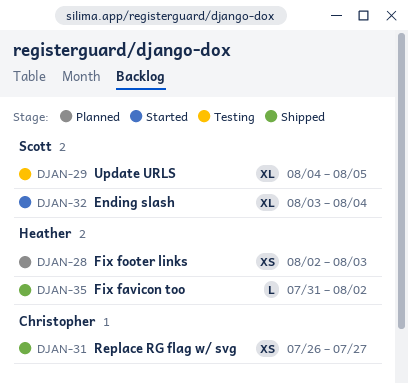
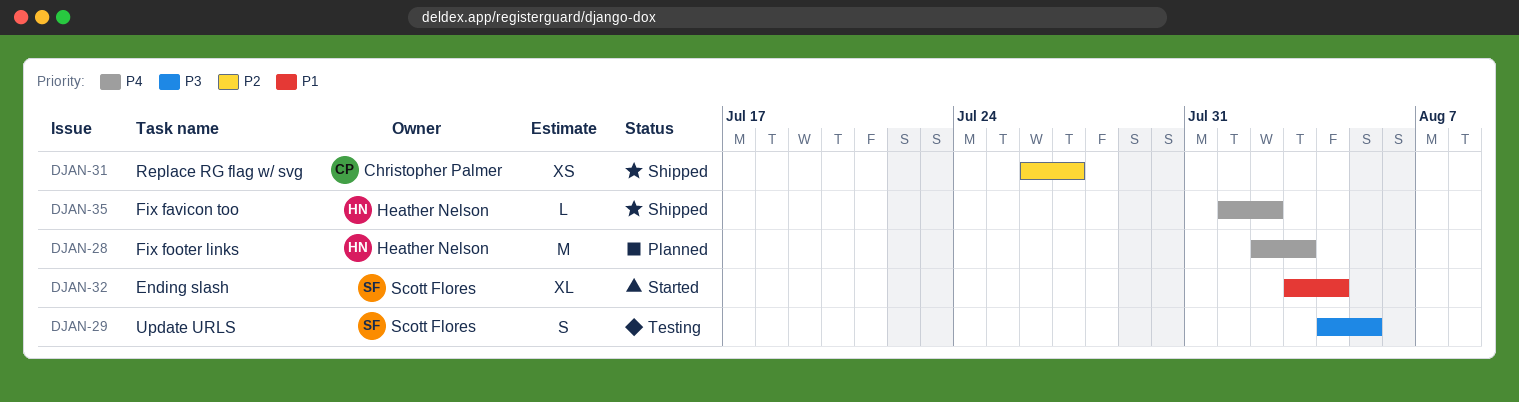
DJAN-28, estimate: XS -> M
DJAN-29, estimate: XL -> S
DJAN-35, start: Jul 31 -> Aug 1

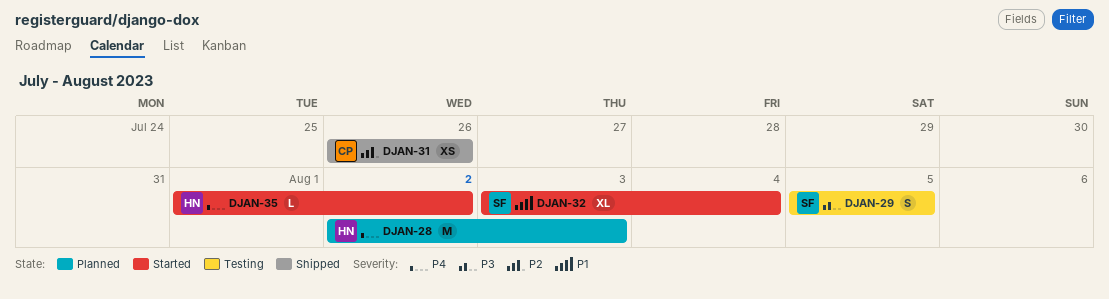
DJAN-29, start: Aug 4 -> Aug 5
DJAN-31, due: Jul 27 -> Jul 26
DJAN-35, status: Shipped -> Started

